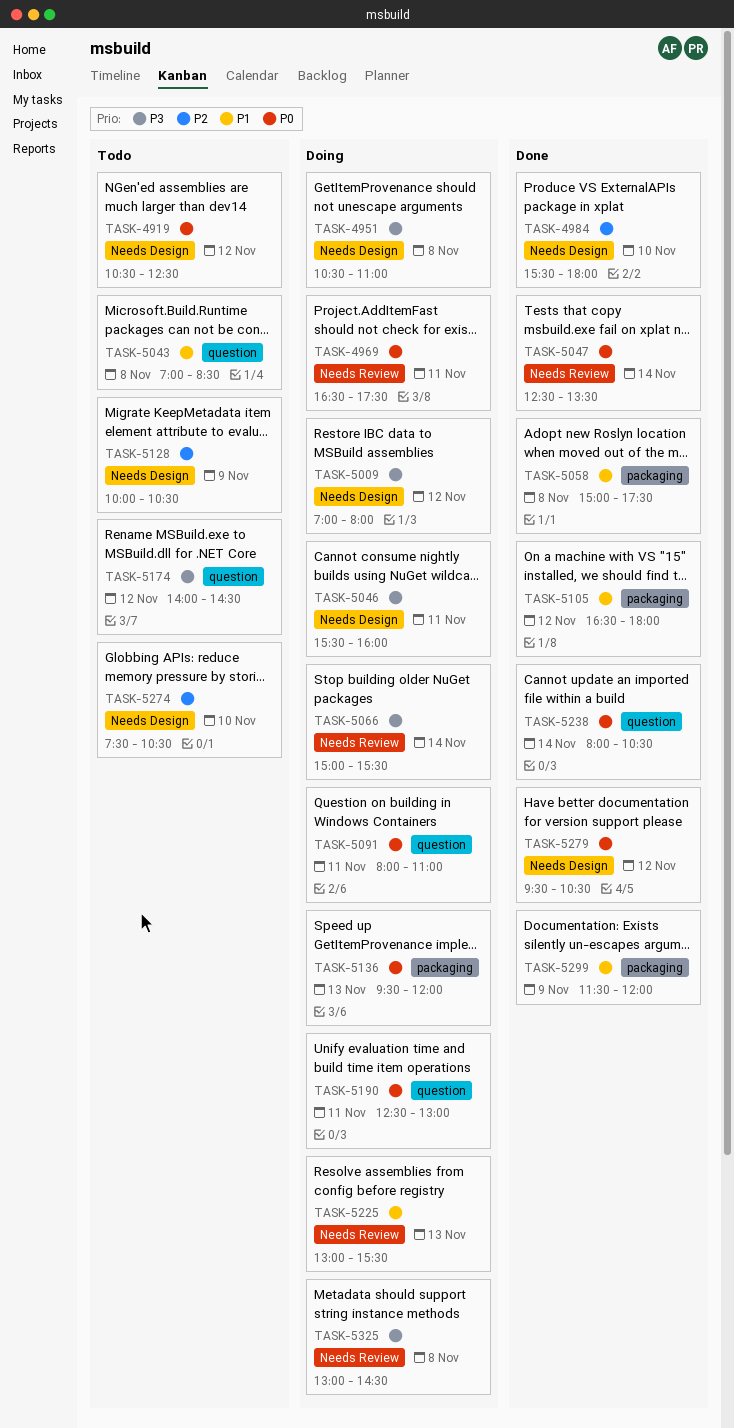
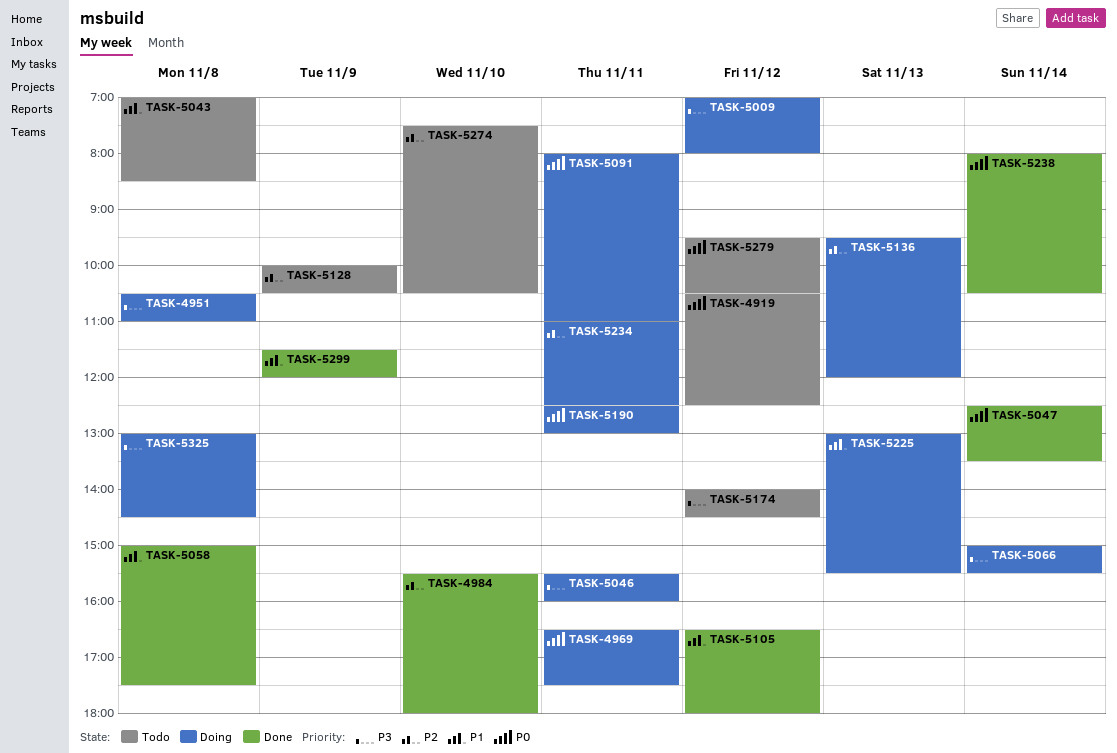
TASK-5136, priority: P0 -> P2
TASK-5234: none -> present
TASK-5279, status: Done -> Todo

